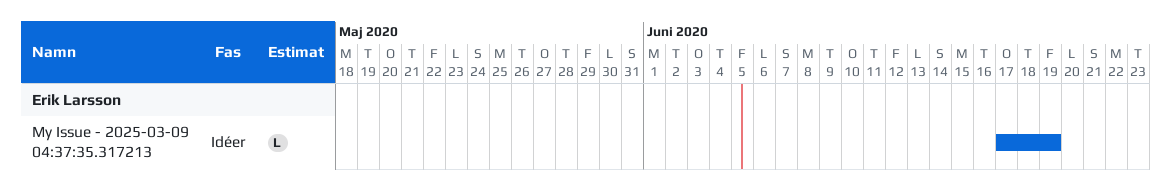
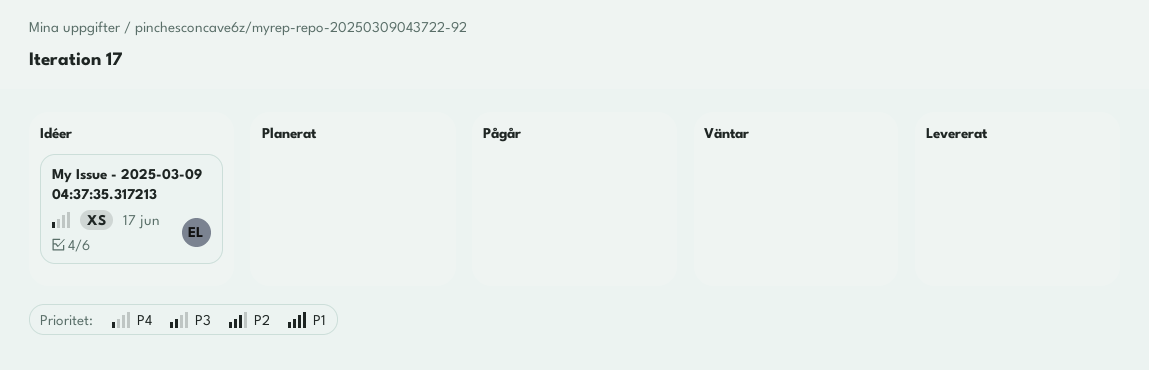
My Issue - 2025-03-09 04:37:35.317213, estimate: L -> XS
My Issue - 2025-03-09 04:37:35.317213, due: Jun 19 -> Jun 17

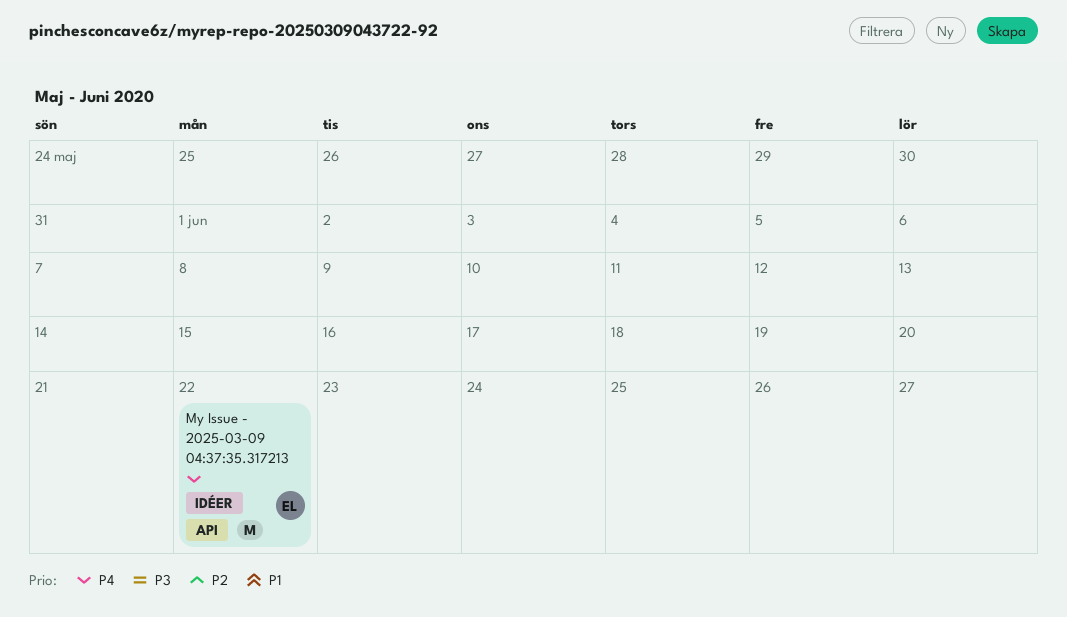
My Issue - 2025-03-09 04:37:35.317213, estimate: XS -> M
My Issue - 2025-03-09 04:37:35.317213, due: Jun 17 -> Jun 22

